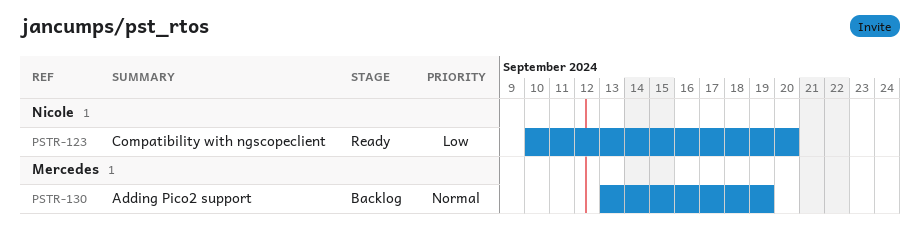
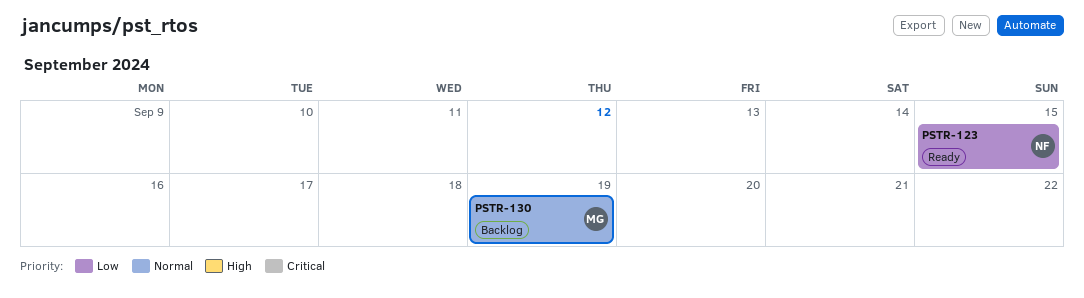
PSTR-123, due: Sep 20 -> Sep 15

